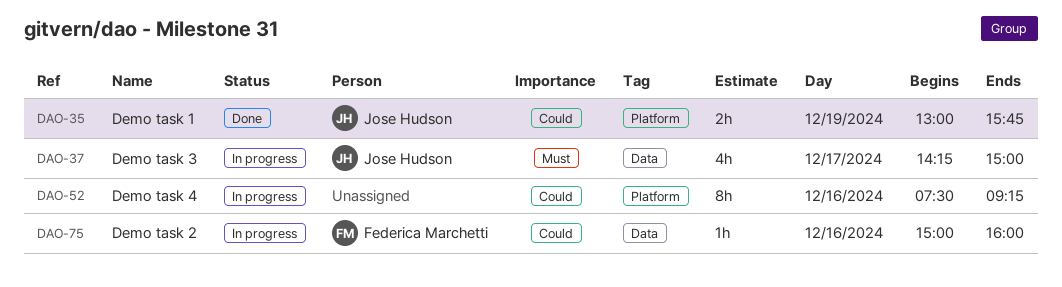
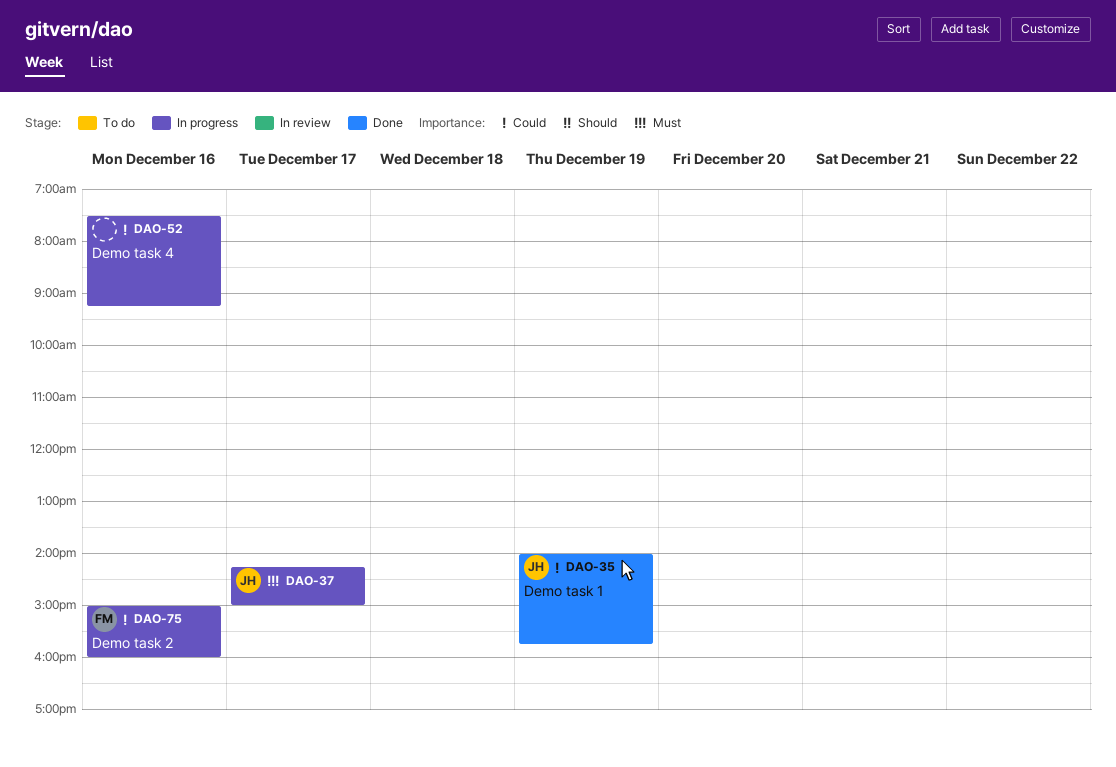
DAO-35, begins: 13:00 -> 14:00

